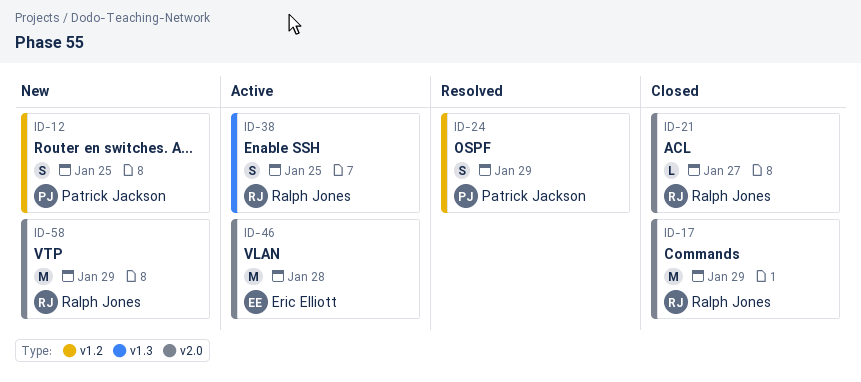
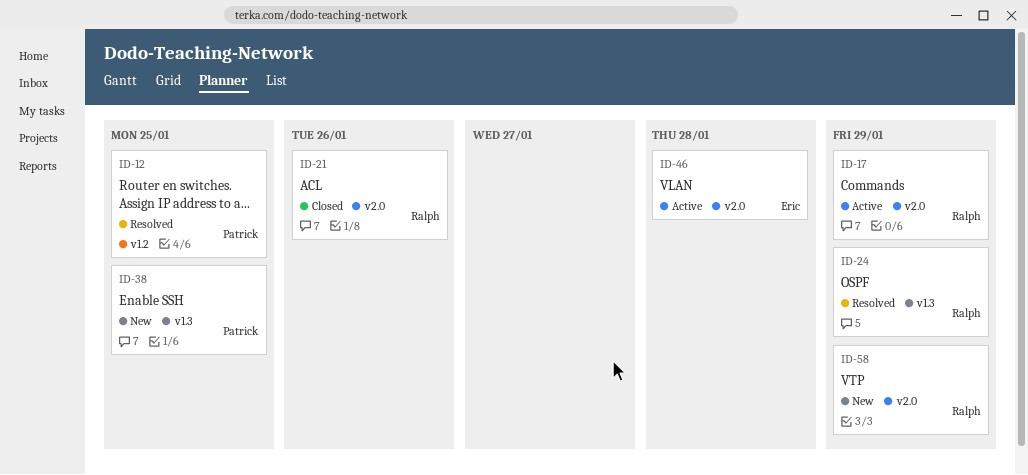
ID-12, status: New -> Resolved
ID-17, status: Closed -> Active
ID-21, due: Jan 27 -> Jan 26
ID-24, owner: Patrick Jackson -> Ralph Jones
ID-24, label: v1.2 -> v1.3
ID-38, status: Active -> New
ID-38, owner: Ralph Jones -> Patrick Jackson

